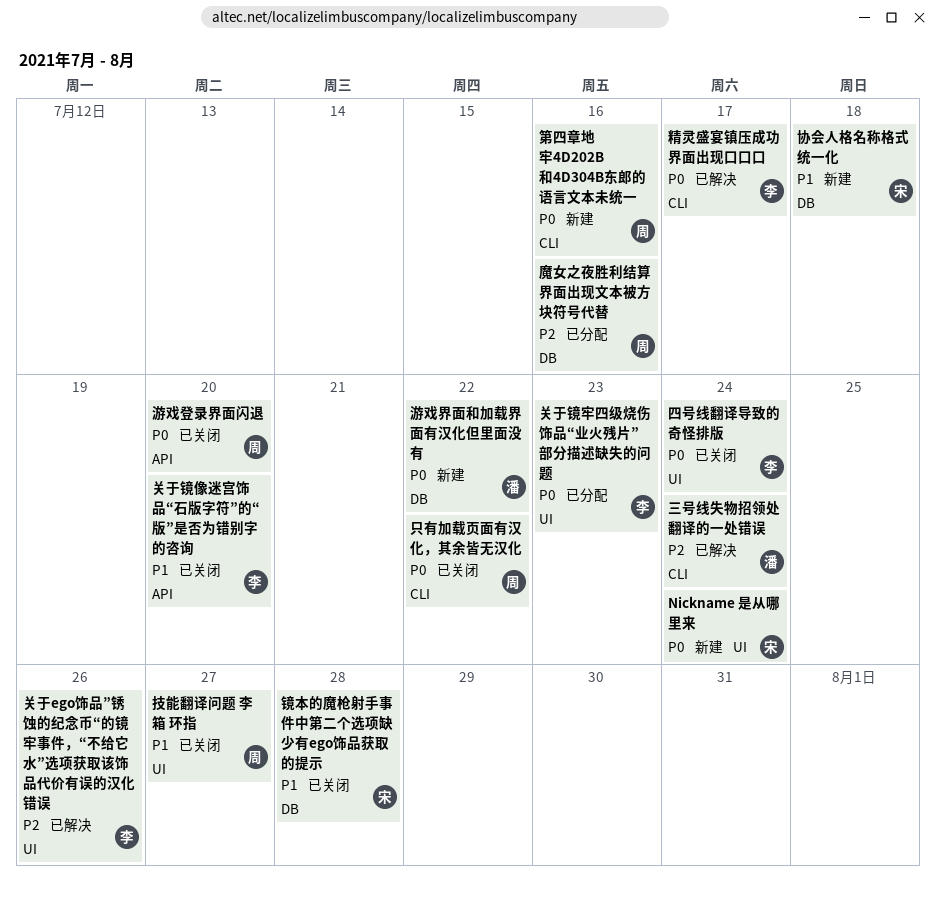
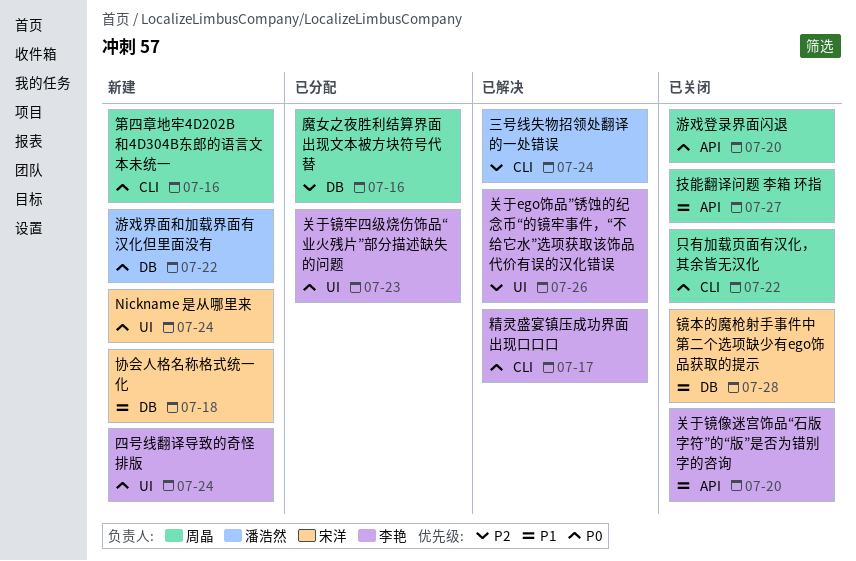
四号线翻译导致的奇怪排版, status: 已关闭 -> 新建
技能翻译问题 李箱 环指, label: UI -> API

